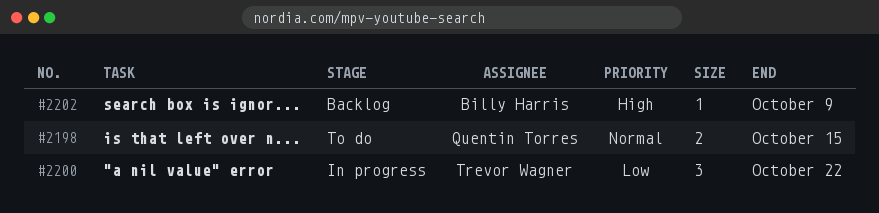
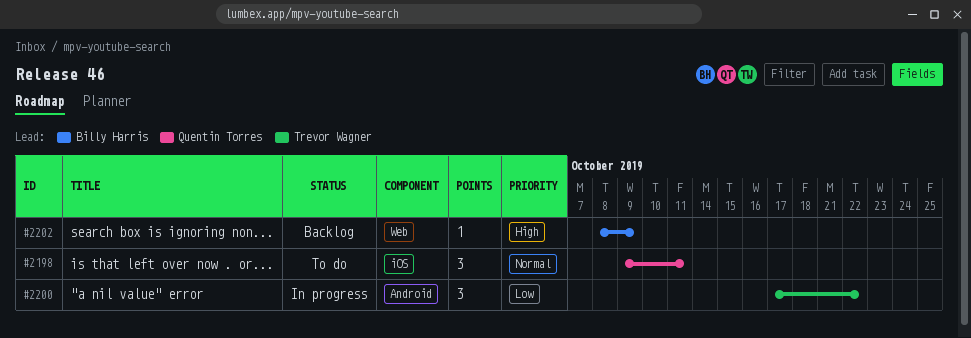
#2198, estimate: 2 -> 3
#2198, due: Oct 15 -> Oct 11

